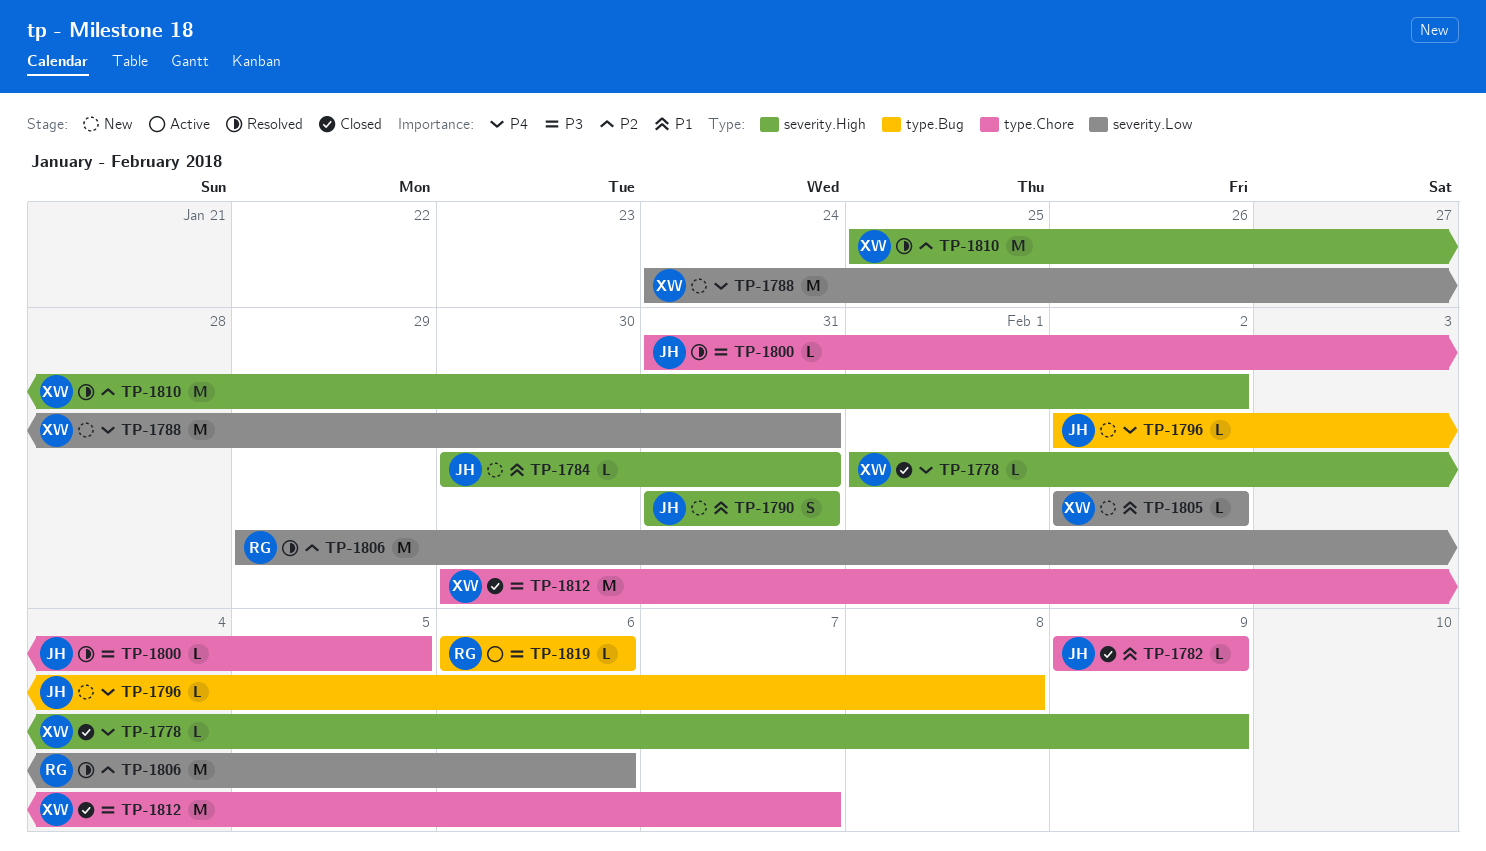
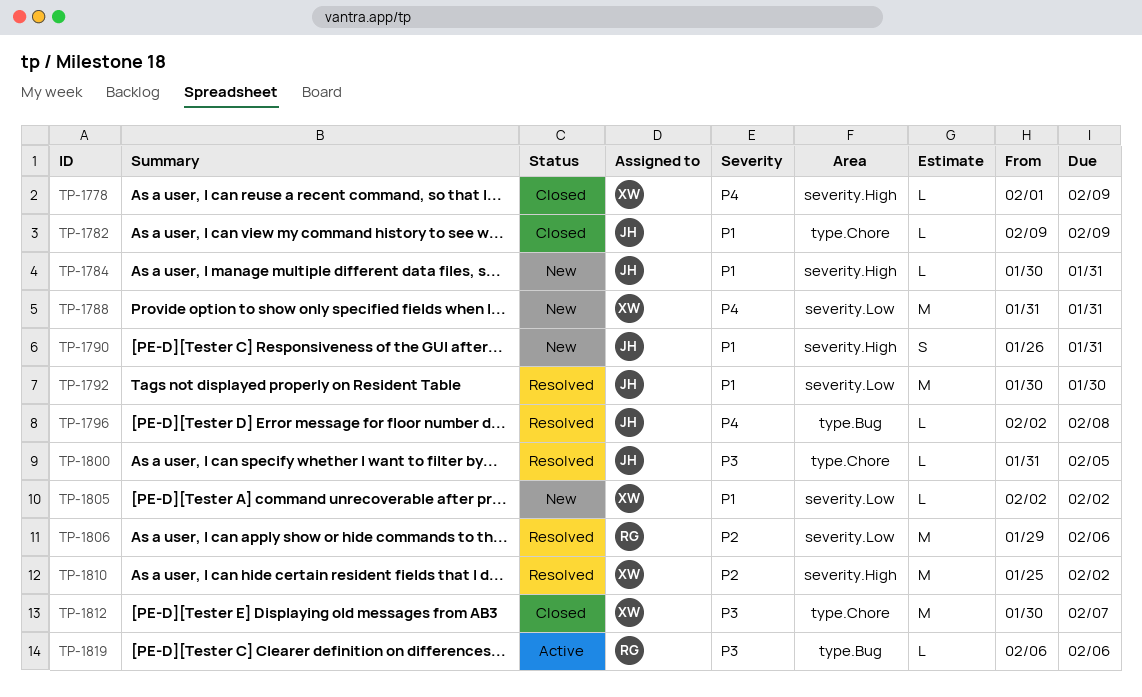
TP-1788, start: Jan 24 -> Jan 31
TP-1790, start: Jan 31 -> Jan 26
TP-1792: none -> present
TP-1796, status: New -> Resolved

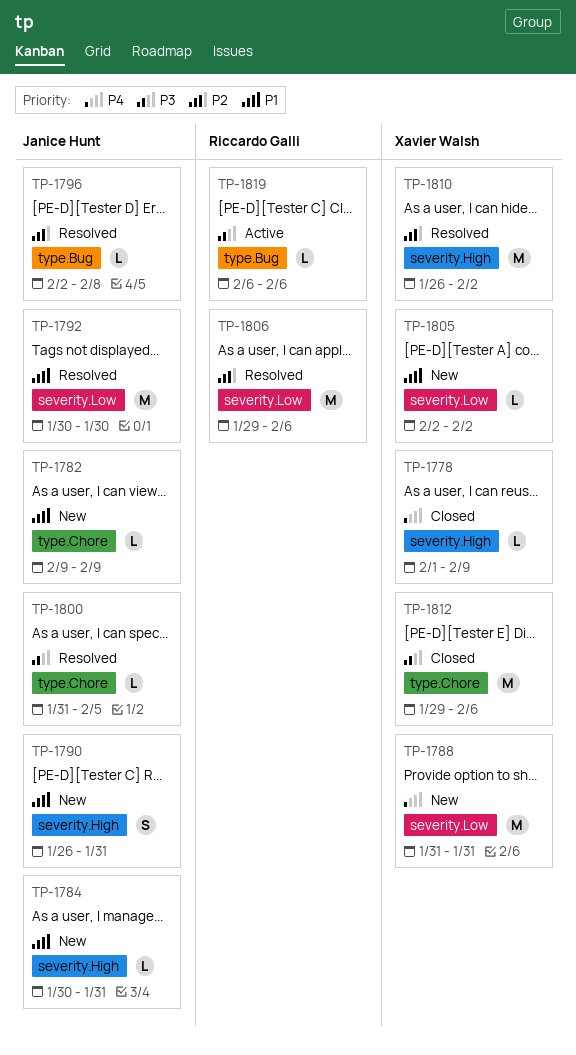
TP-1782, status: Closed -> New
TP-1796, priority: P4 -> P2
TP-1810, start: Jan 25 -> Jan 26
TP-1812, start: Jan 30 -> Jan 29
TP-1812, due: Feb 7 -> Feb 6

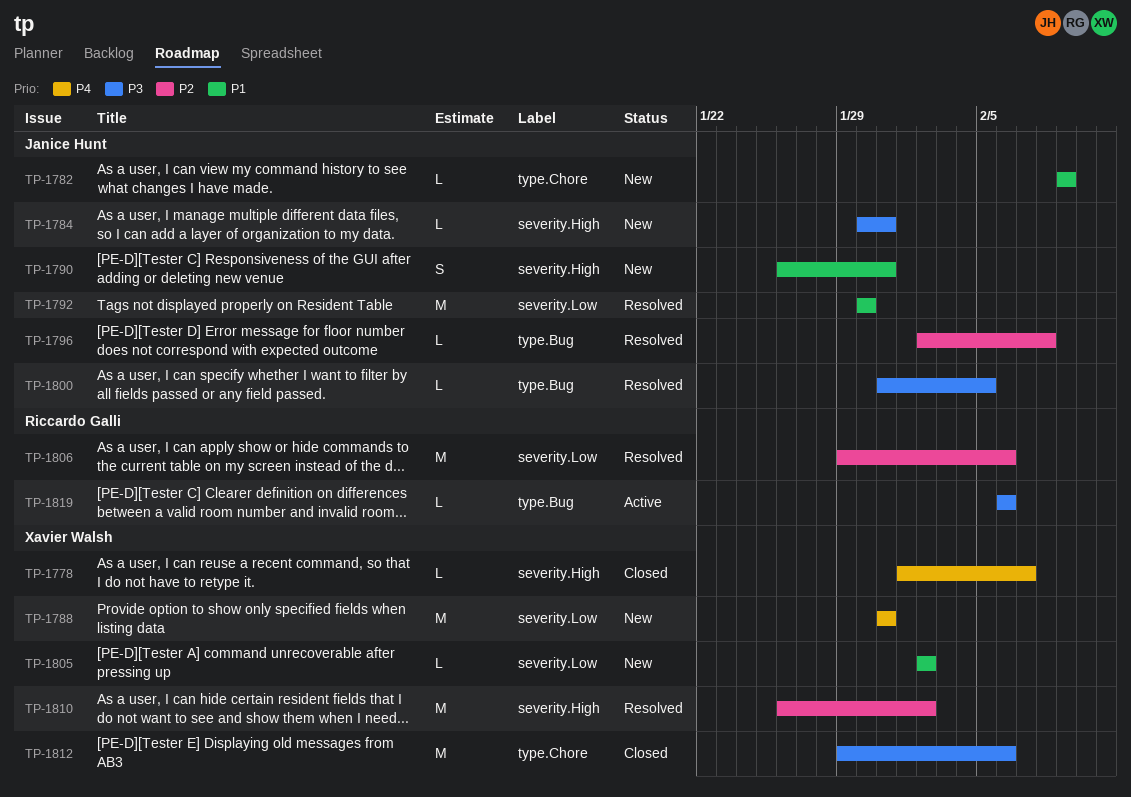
TP-1778, due: Feb 9 -> Feb 7
TP-1784, priority: P1 -> P3
TP-1800, label: type.Chore -> type.Bug

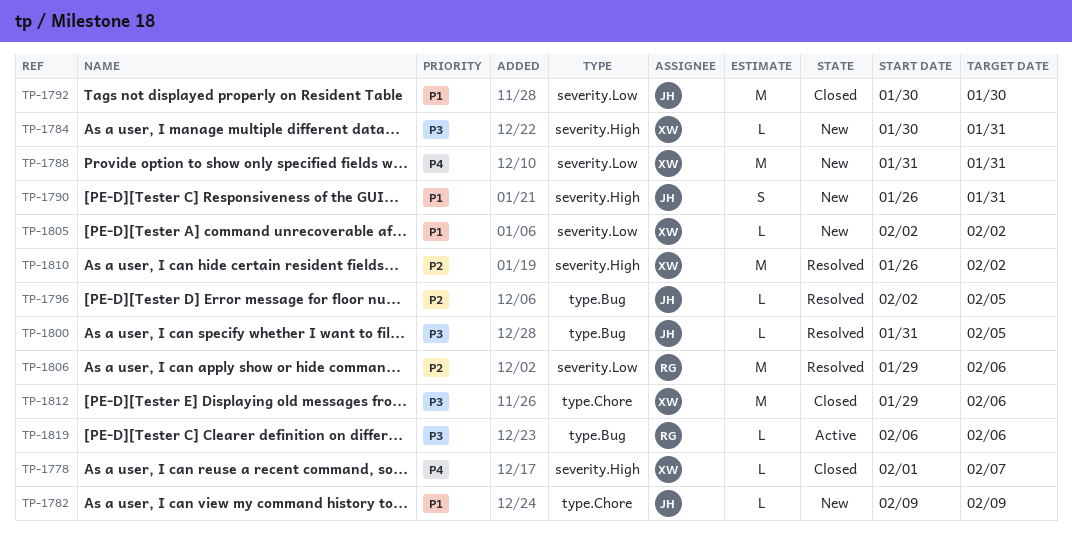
TP-1784, owner: Janice Hunt -> Xavier Walsh
TP-1792, status: Resolved -> Closed
TP-1796, due: Feb 8 -> Feb 5

